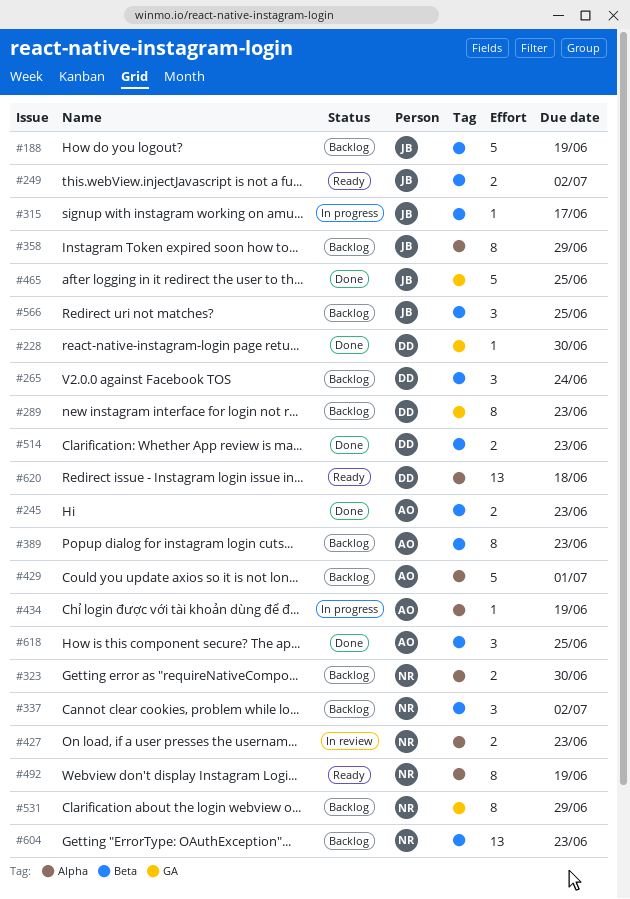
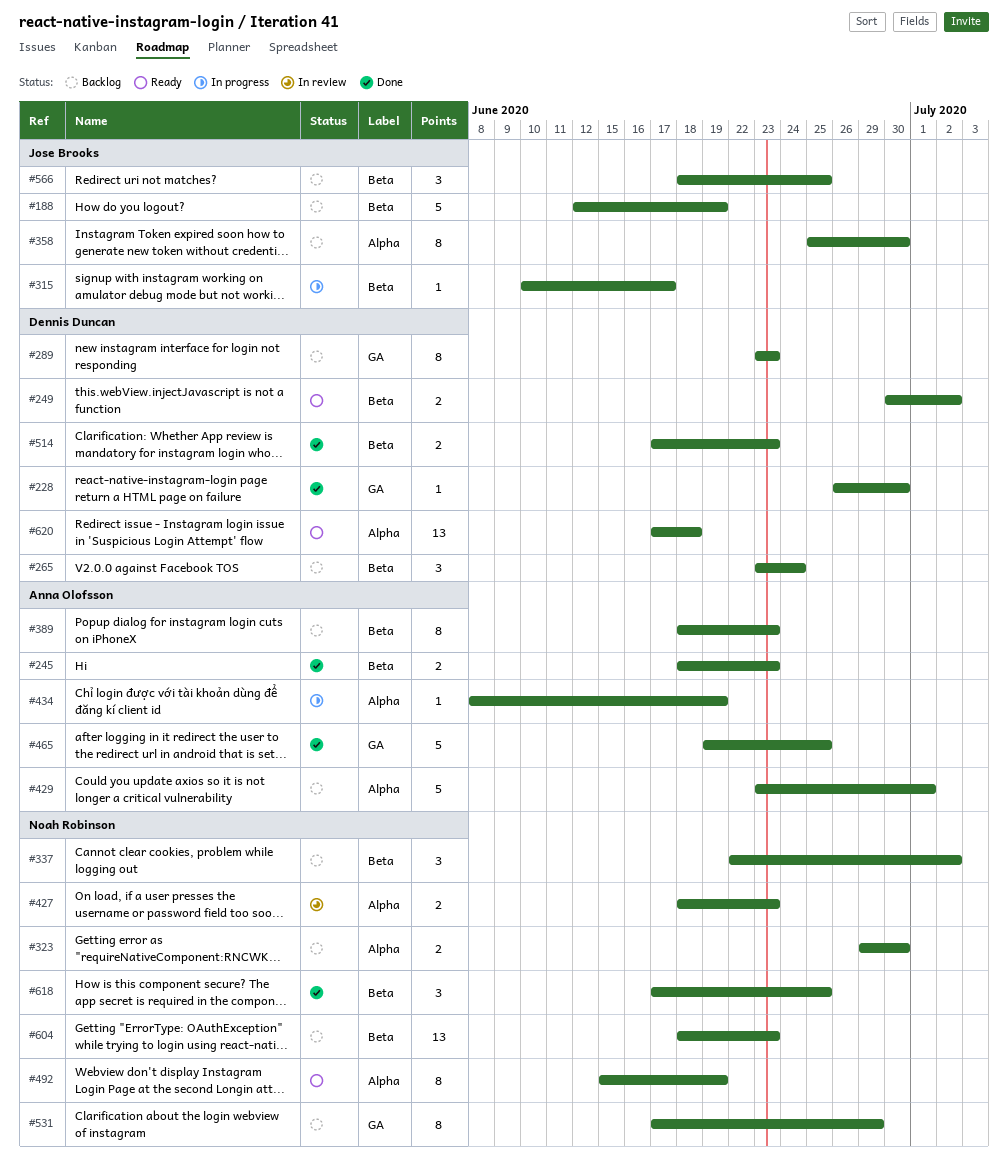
#249, owner: Jose Brooks -> Dennis Duncan
#358, due: Jun 29 -> Jun 30
#465, owner: Jose Brooks -> Anna Olofsson
#618, owner: Anna Olofsson -> Noah Robinson

